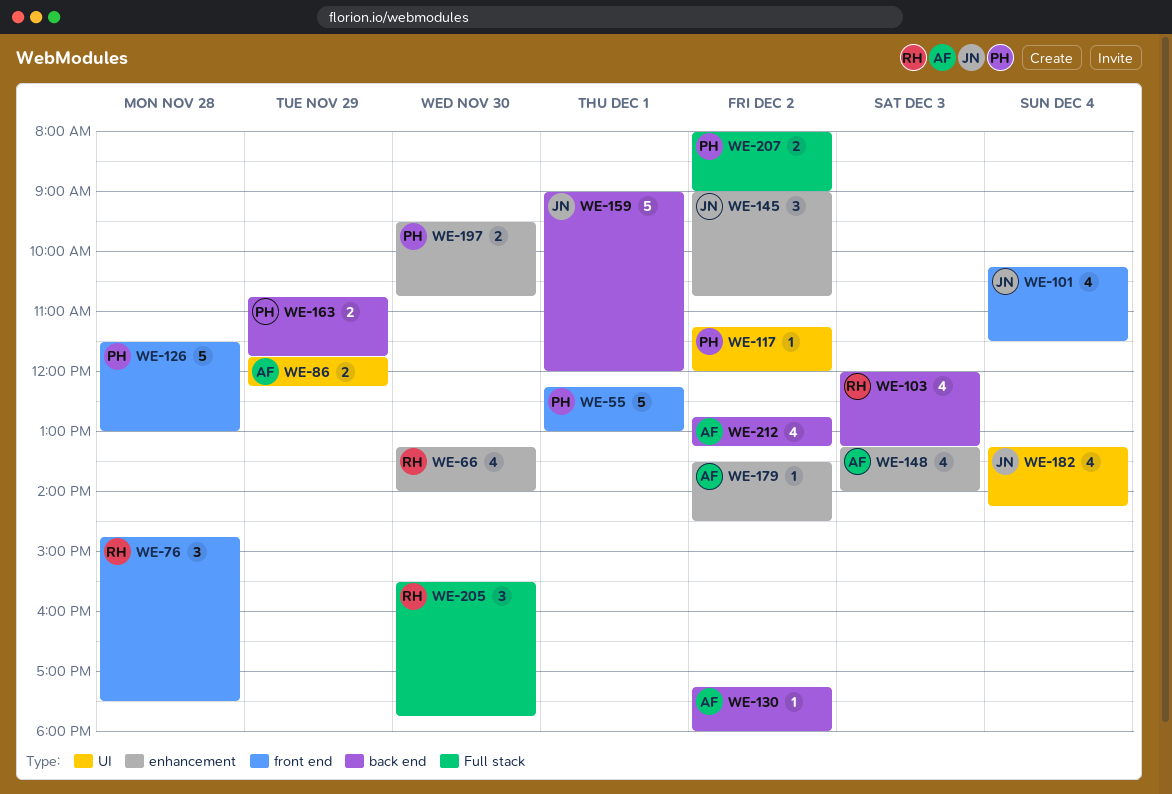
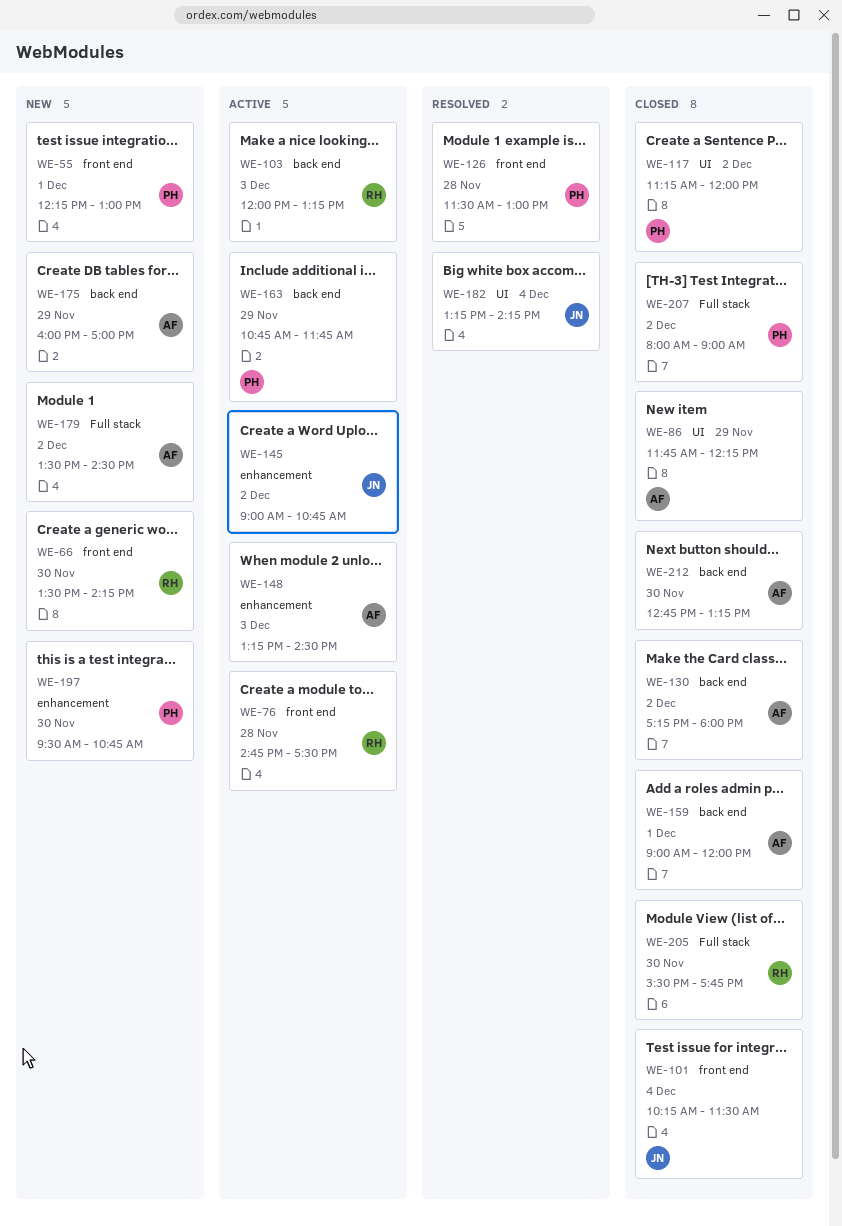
WE-66, label: enhancement -> front end
WE-66, begins: 13:15 -> 13:30
WE-66, ends: 14:00 -> 14:15
WE-148, ends: 14:00 -> 14:30
WE-159, owner: JN -> AF
WE-175: none -> present
WE-179, label: enhancement -> Full stack
WE-212, day: Dec 2 -> Nov 30

